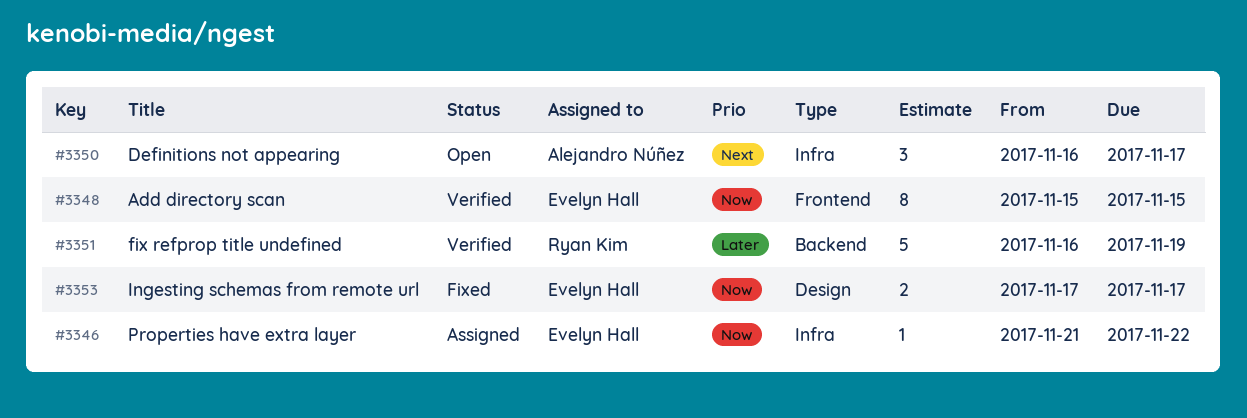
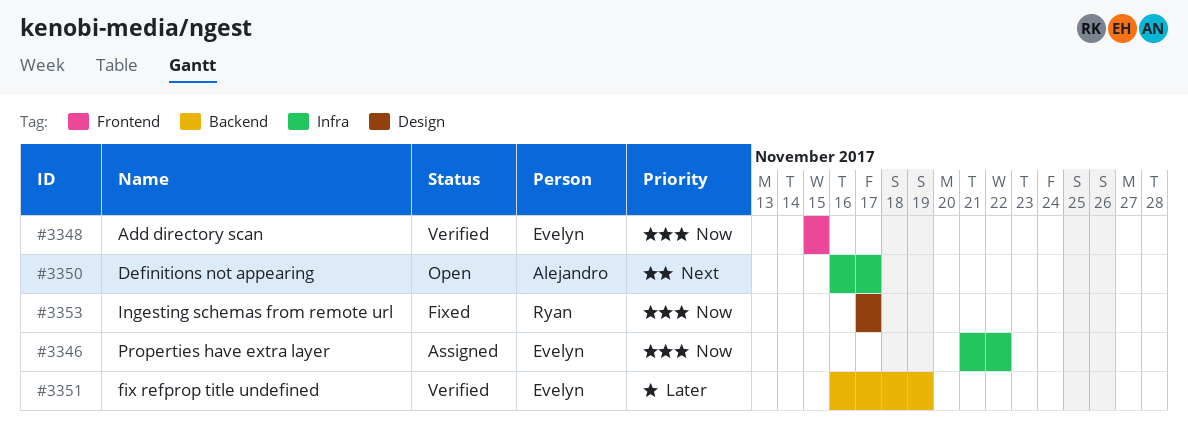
#3351, owner: Ryan Kim -> Evelyn Hall
#3353, owner: Evelyn Hall -> Ryan Kim

